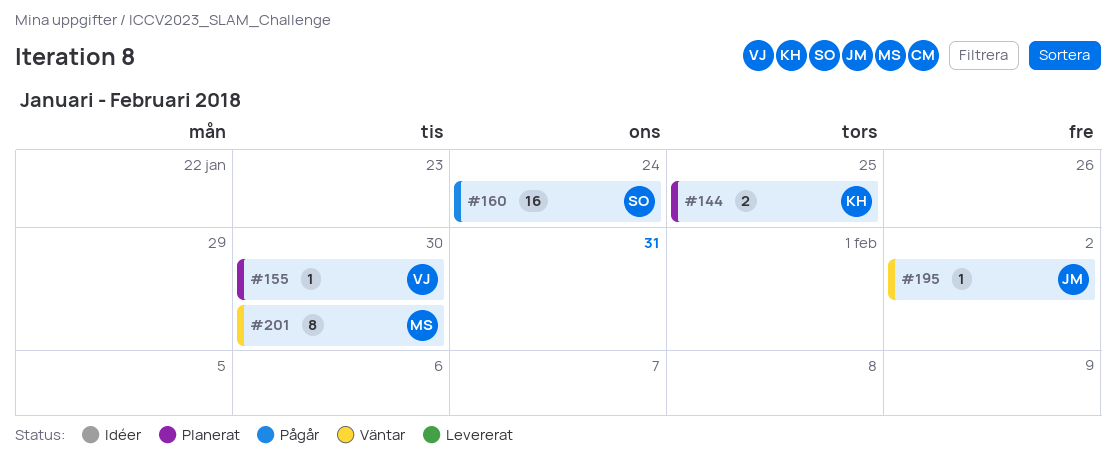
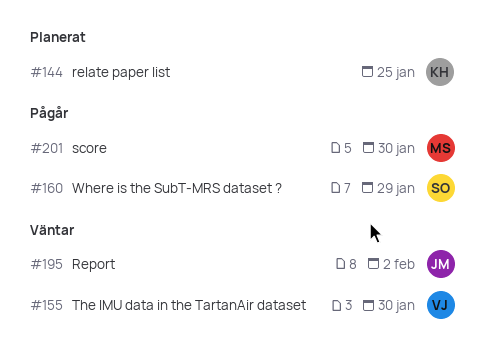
#155, status: Planerat -> Väntar
#160, due: Jan 24 -> Jan 29
#201, status: Väntar -> Pågår

